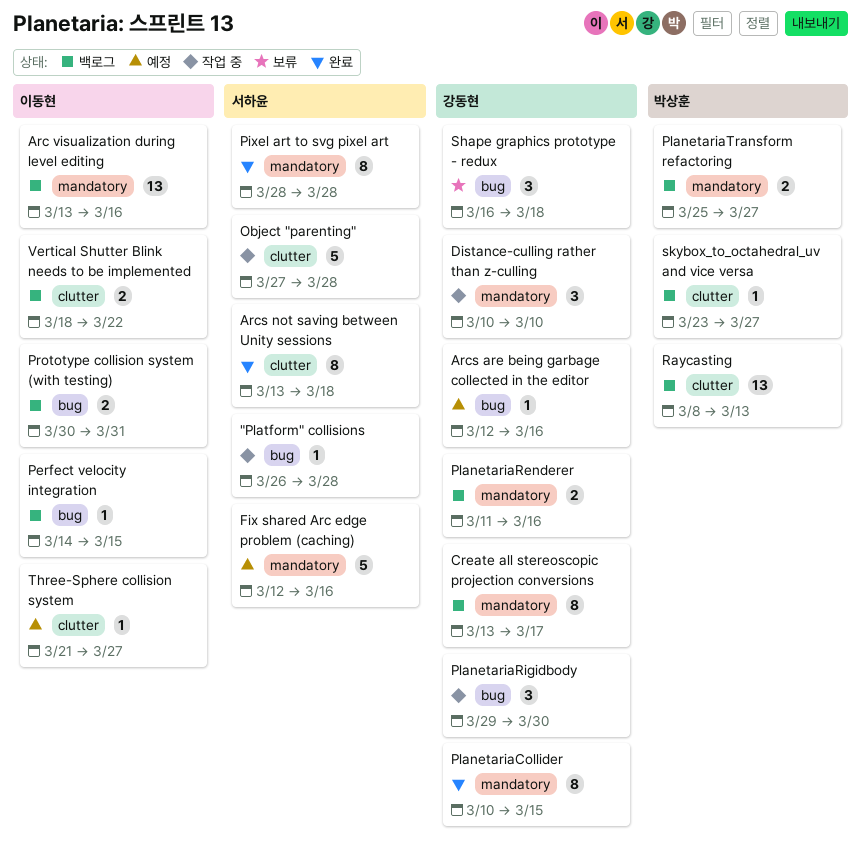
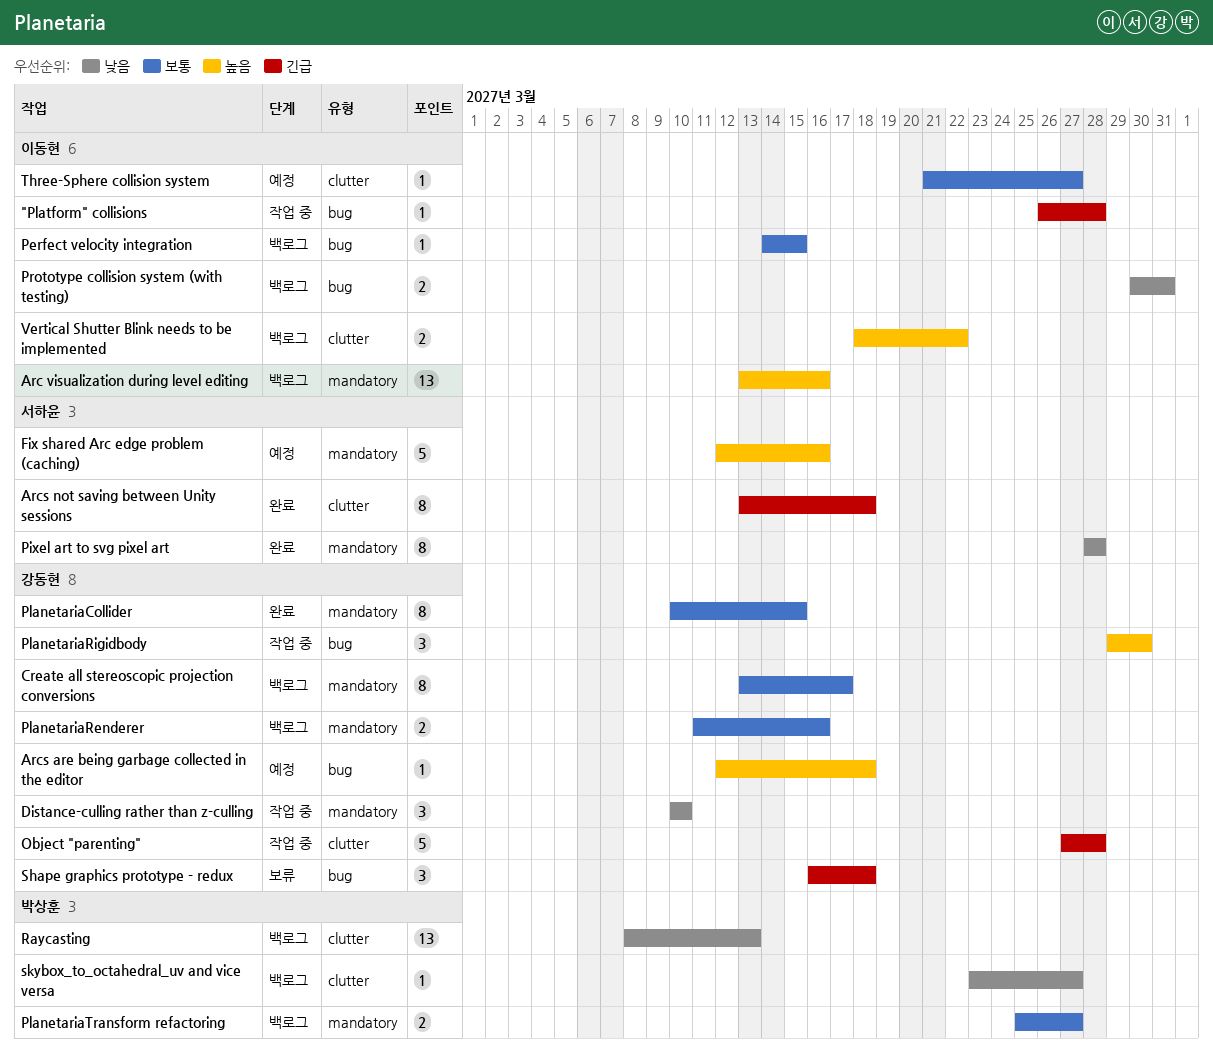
"Platform" collisions, owner: 서하윤 -> 이동현
Arcs are being garbage collected in the editor, due: Mar 16 -> Mar 18
Object "parenting", owner: 서하윤 -> 강동현

